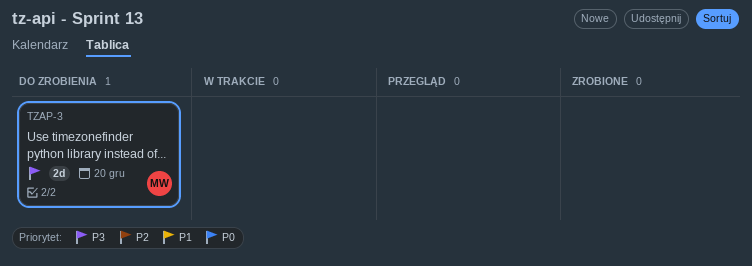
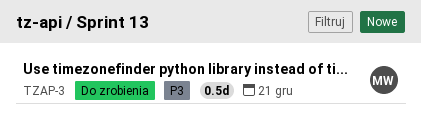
TZAP-3, estimate: 2d -> 0.5d
TZAP-3, due: Dec 20 -> Dec 21

